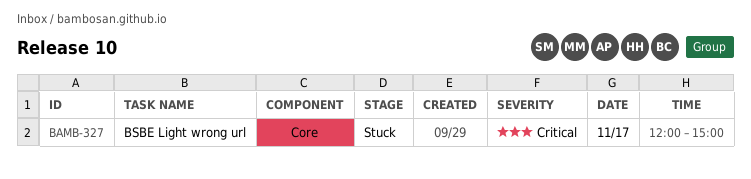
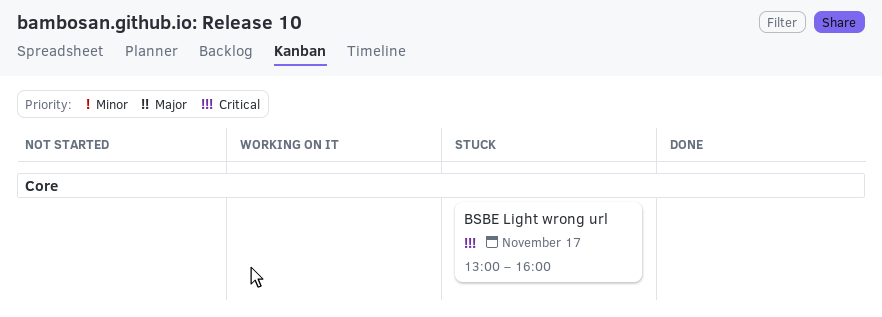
BSBE Light wrong url, begins: 12:00 -> 13:00
BSBE Light wrong url, ends: 15:00 -> 16:00

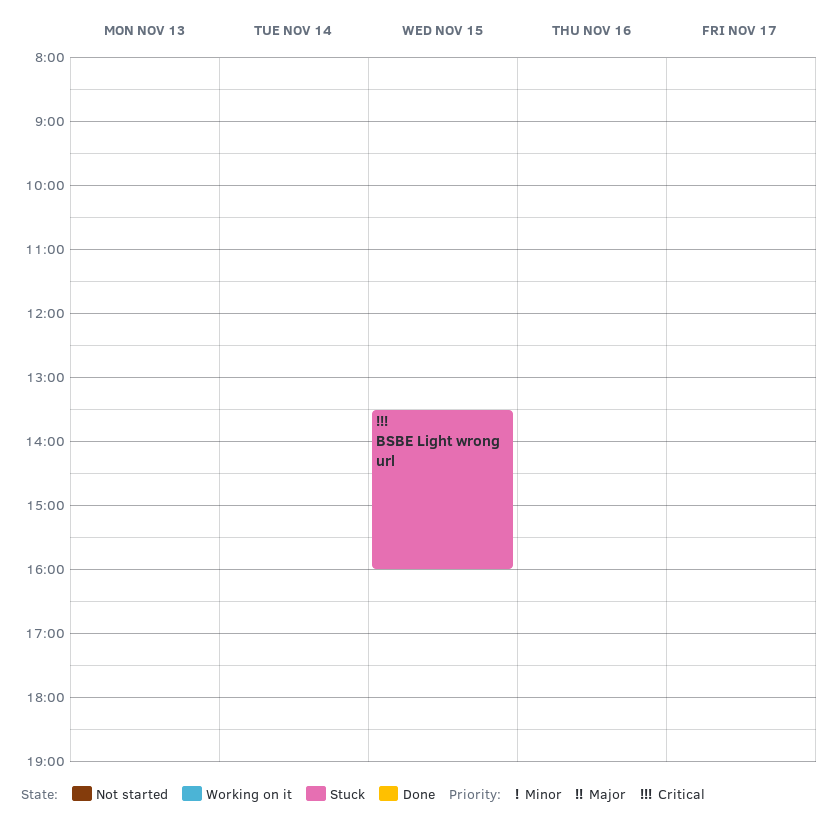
BSBE Light wrong url, day: Nov 17 -> Nov 15
BSBE Light wrong url, begins: 13:00 -> 13:30

